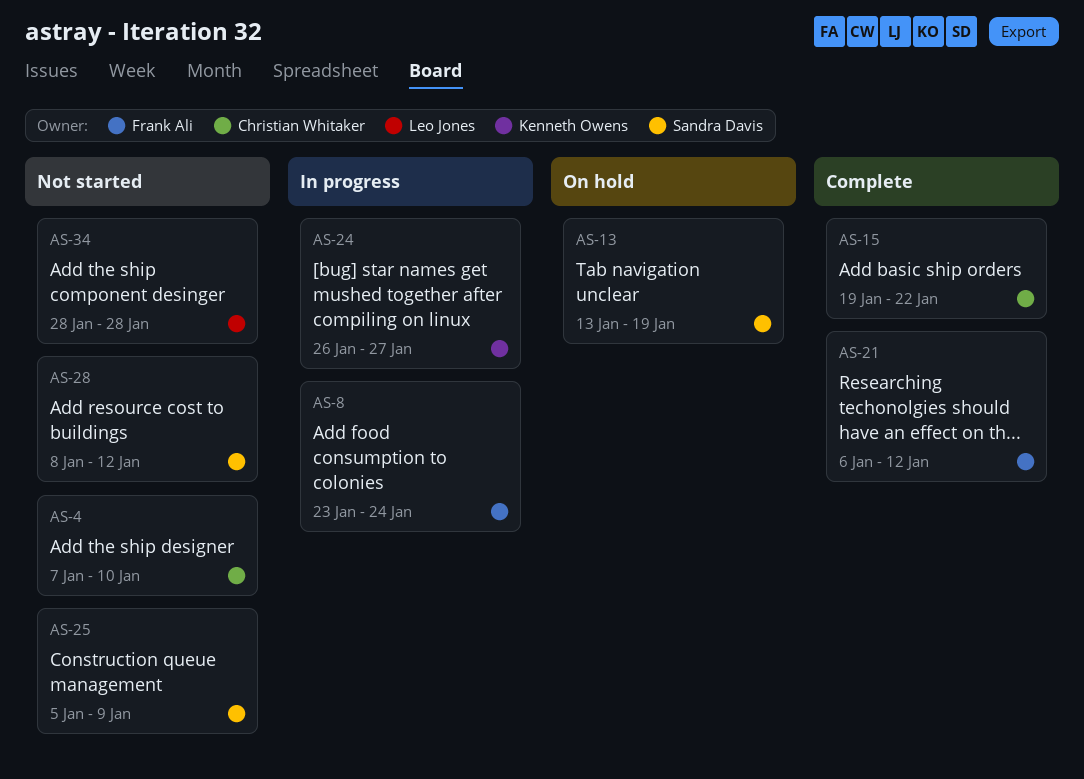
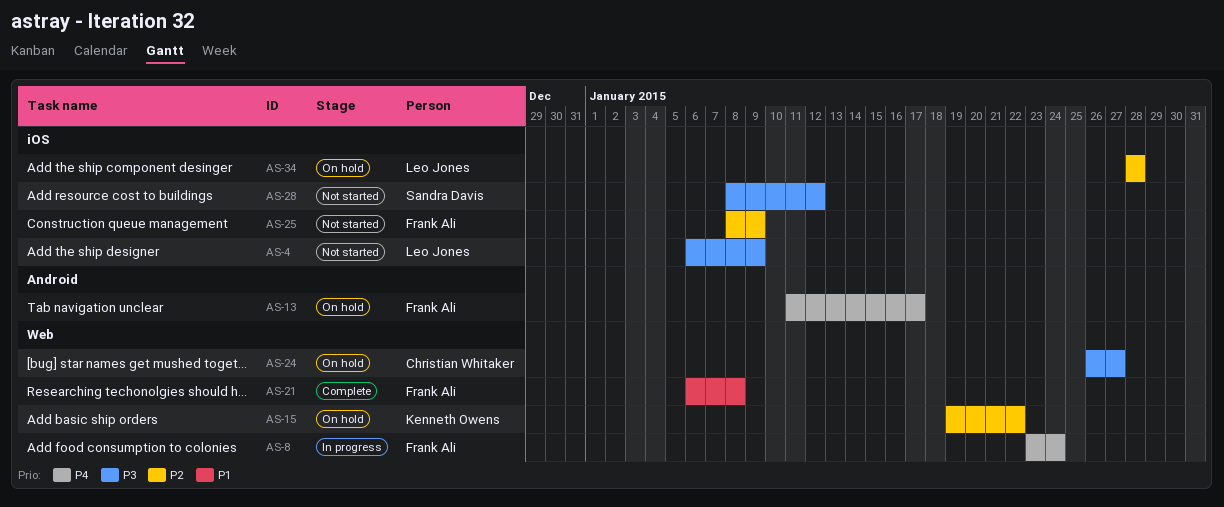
AS-4, owner: Christian Whitaker -> Leo Jones
AS-4, start: Jan 7 -> Jan 6
AS-4, due: Jan 10 -> Jan 9
AS-13, owner: Sandra Davis -> Frank Ali
AS-13, start: Jan 13 -> Jan 11
AS-13, due: Jan 19 -> Jan 17
AS-15, status: Complete -> On hold
AS-15, owner: Christian Whitaker -> Kenneth Owens
AS-21, due: Jan 12 -> Jan 8
AS-24, status: In progress -> On hold
AS-24, owner: Kenneth Owens -> Christian Whitaker
AS-25, owner: Sandra Davis -> Frank Ali
AS-25, start: Jan 5 -> Jan 8
AS-34, status: Not started -> On hold

